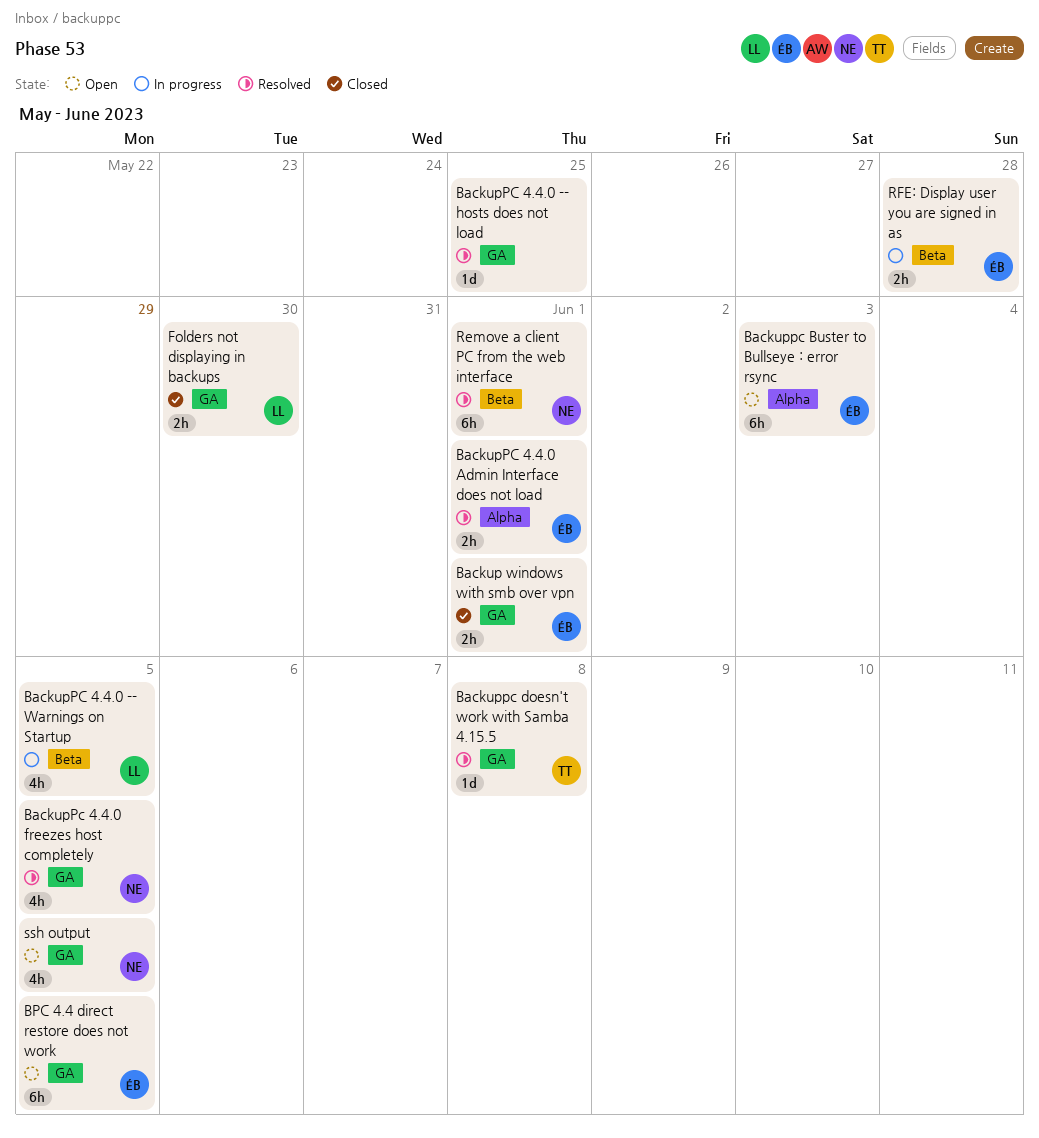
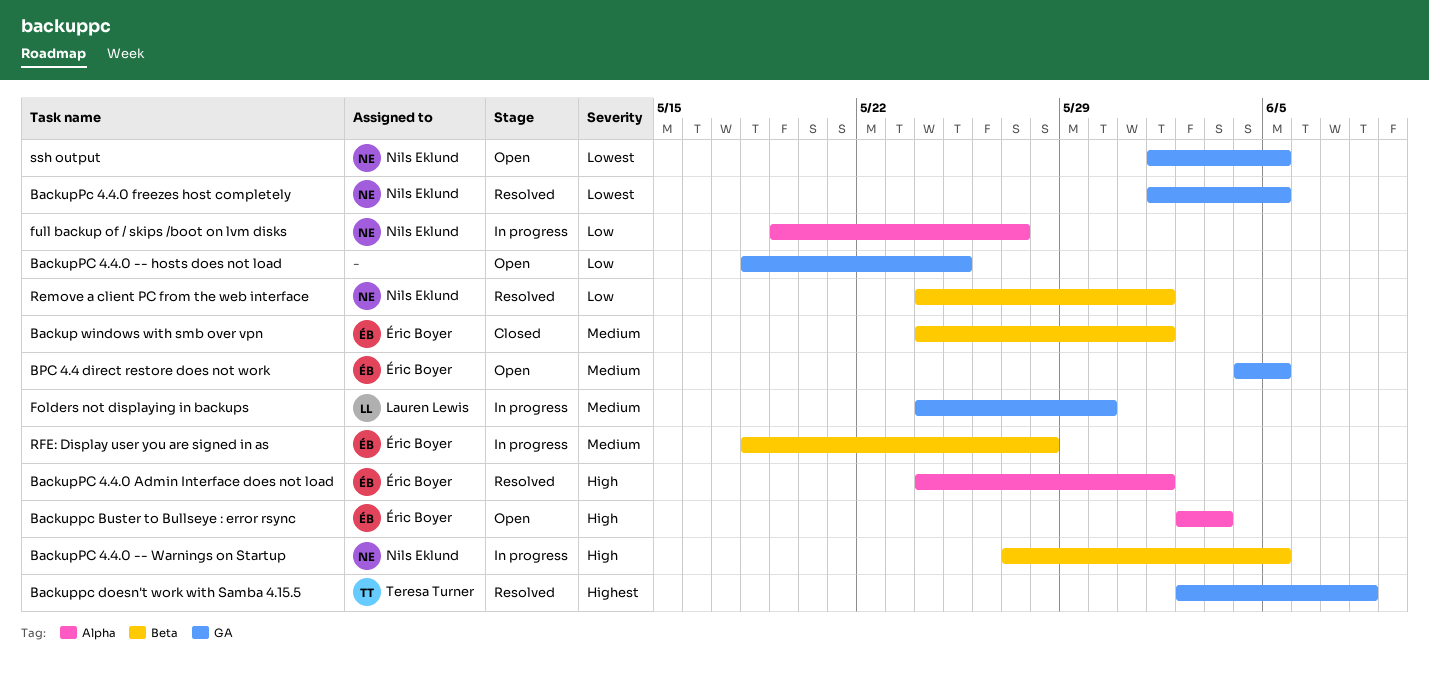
Backup windows with smb over vpn, label: GA -> Beta
BackupPC 4.4.0 -- hosts does not load, status: Resolved -> Open
BackupPC 4.4.0 -- Warnings on Startup, owner: Lauren Lewis -> Nils Eklund
Folders not displaying in backups, status: Closed -> In progress
full backup of / skips /boot on lvm disks: none -> present

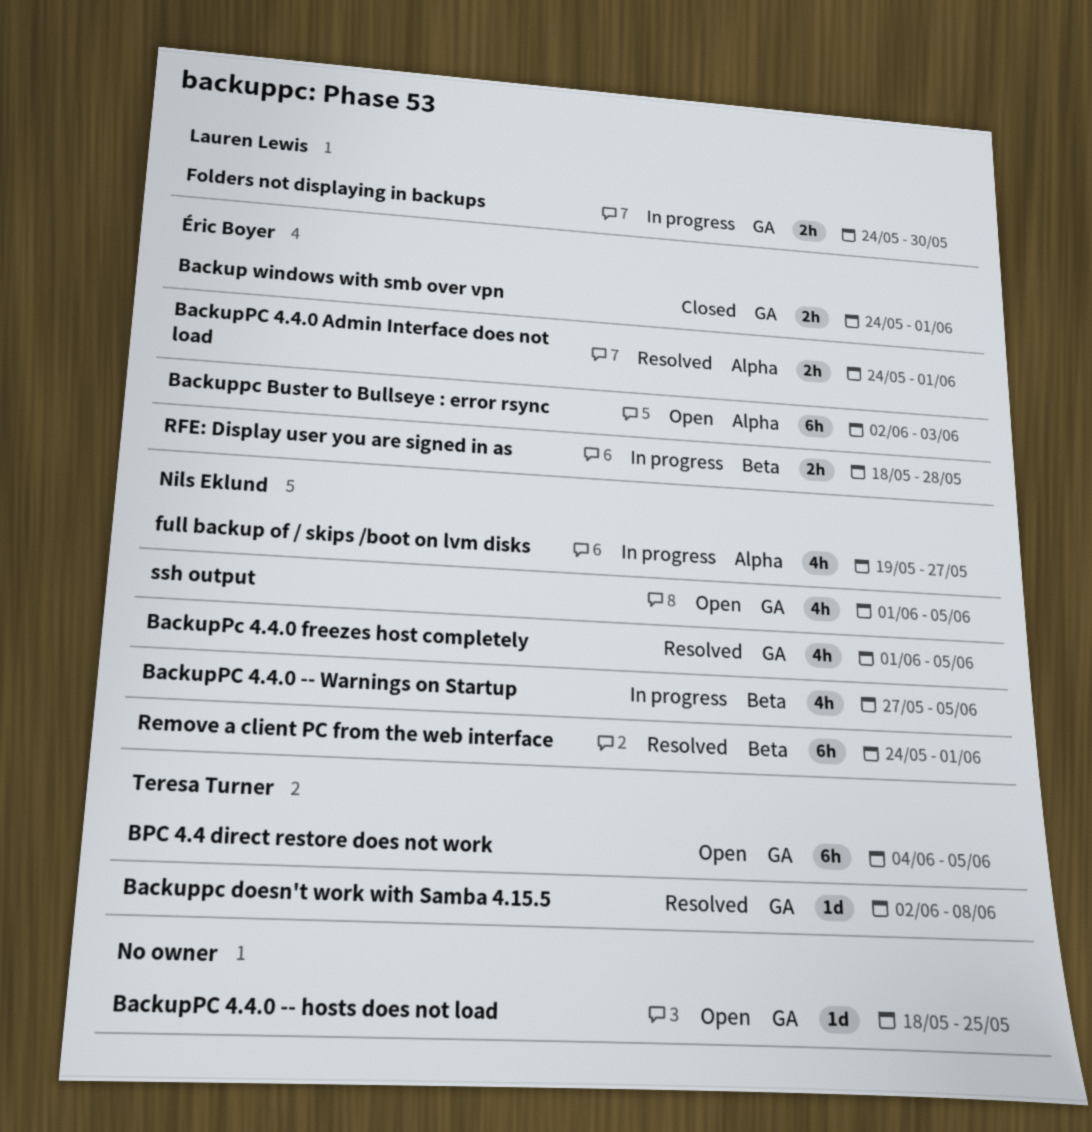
Backup windows with smb over vpn, label: Beta -> GA
BPC 4.4 direct restore does not work, owner: Éric Boyer -> Teresa Turner

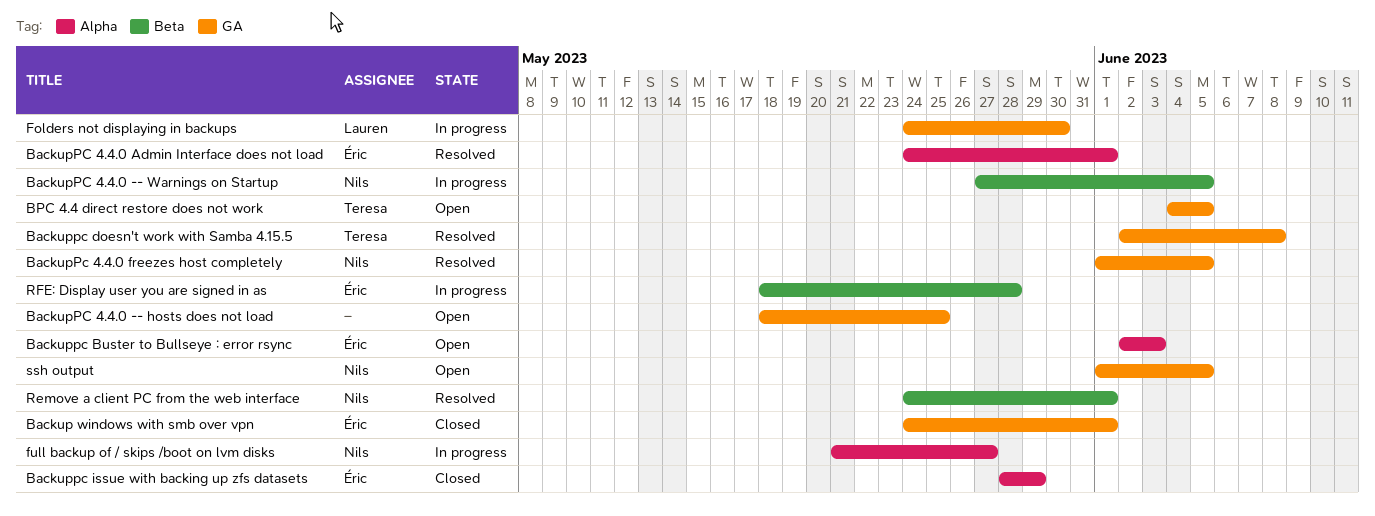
Backuppc issue with backing up zfs datasets: none -> present
full backup of / skips /boot on lvm disks, start: May 19 -> May 21

